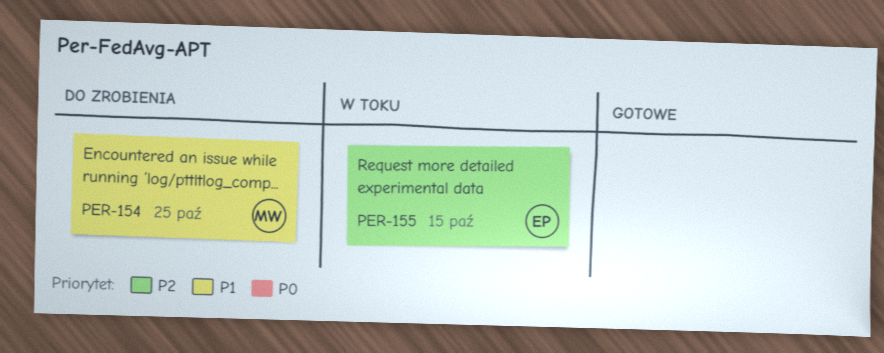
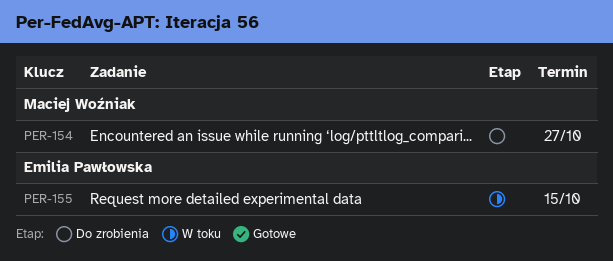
PER-154, due: Oct 25 -> Oct 27

